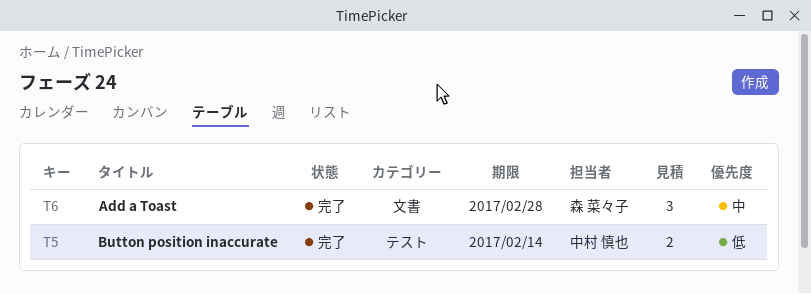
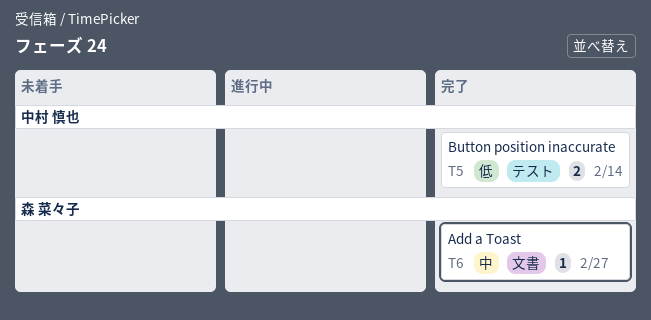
T6, estimate: 3 -> 1
T6, due: Feb 28 -> Feb 27

